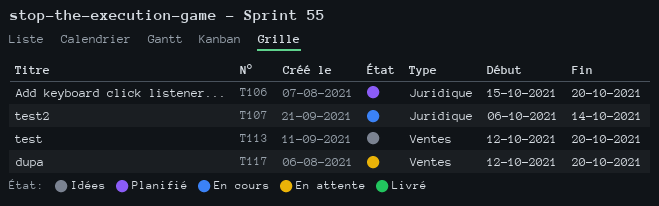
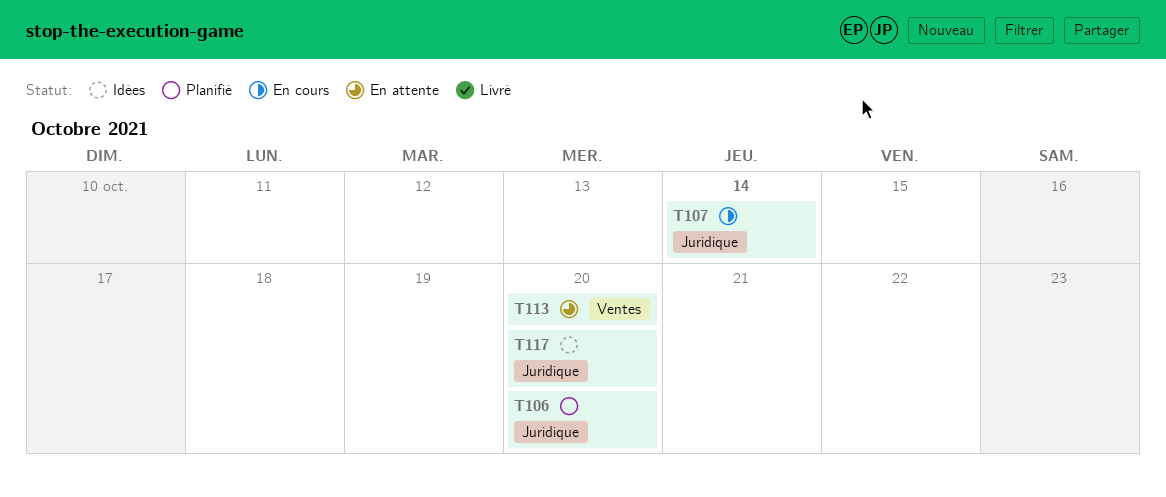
T113, status: Idées -> En attente
T117, status: En attente -> Idées
T117, label: Ventes -> Juridique

